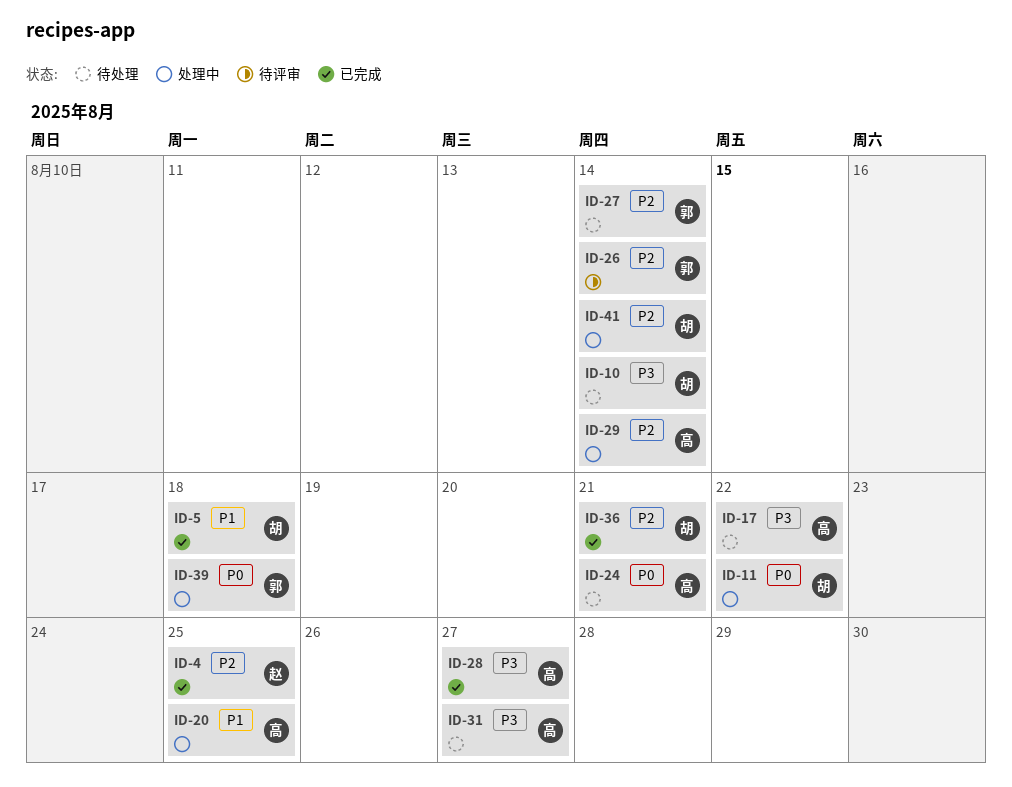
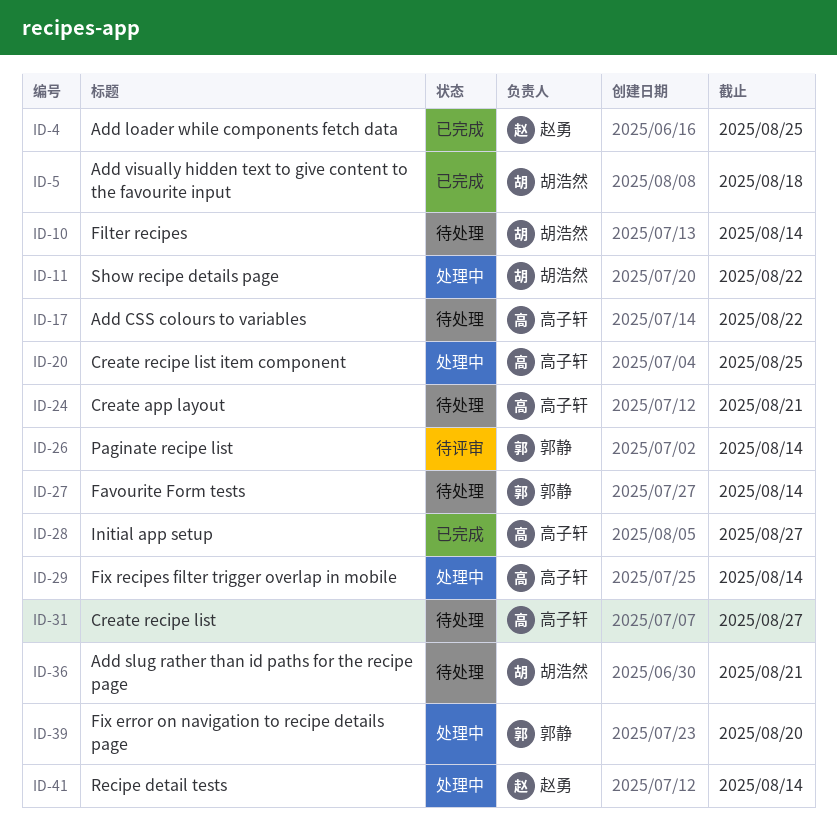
ID-36, status: 已完成 -> 待处理
ID-39, due: Aug 18 -> Aug 20
ID-41, owner: 胡浩然 -> 赵勇

